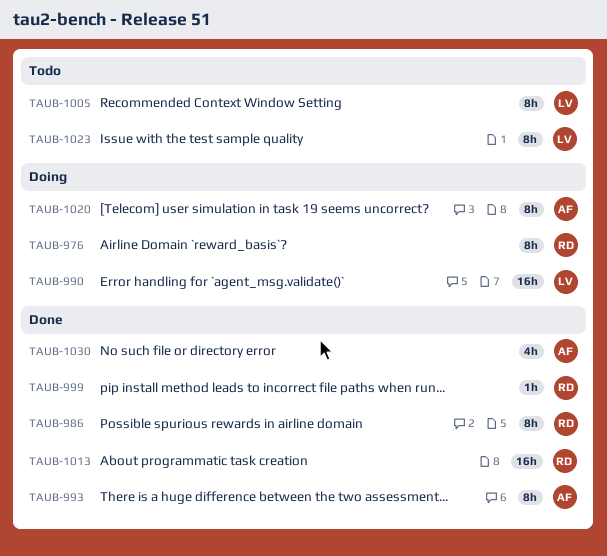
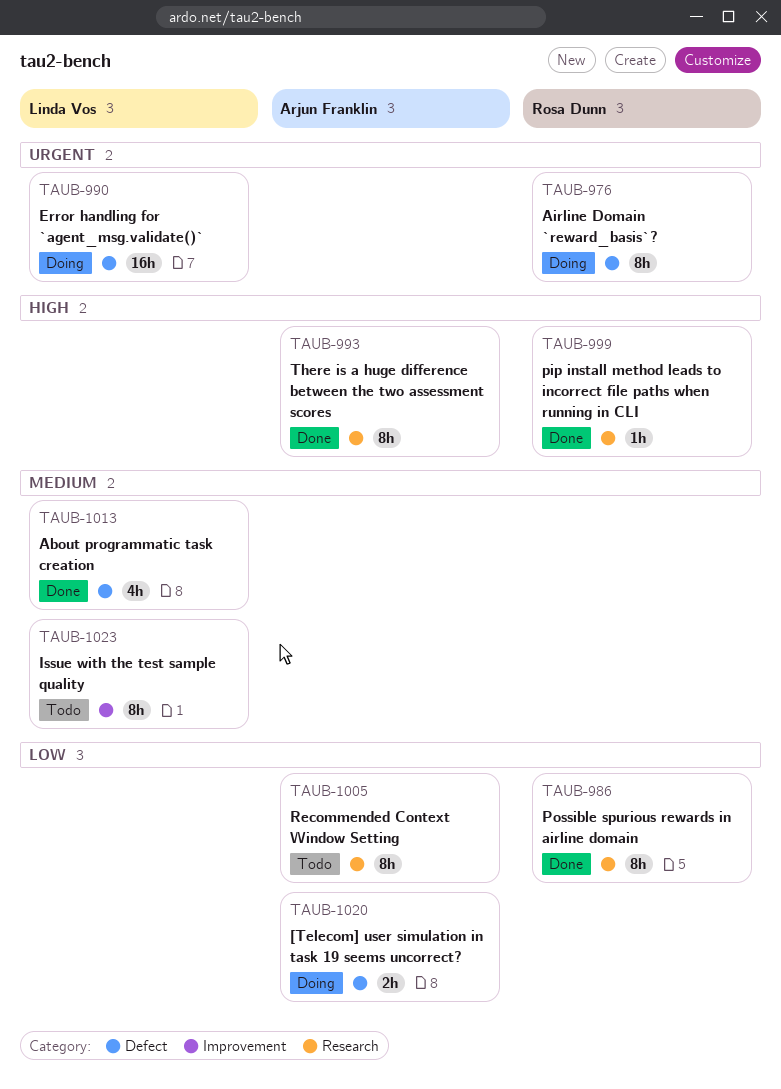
TAUB-1005, owner: Linda Vos -> Arjun Franklin
TAUB-1013, owner: Rosa Dunn -> Linda Vos
TAUB-1013, estimate: 16h -> 4h
TAUB-1020, estimate: 8h -> 2h
TAUB-1030: present -> none

